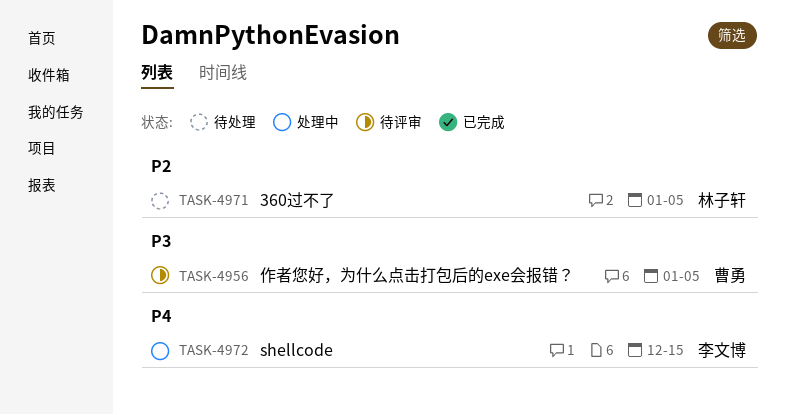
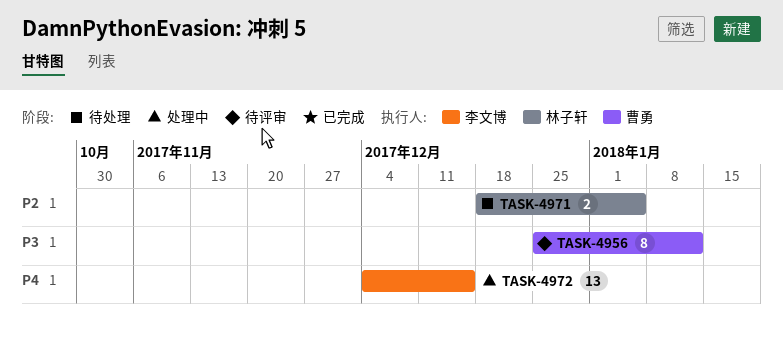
TASK-4956, due: Jan 5 -> Jan 12

